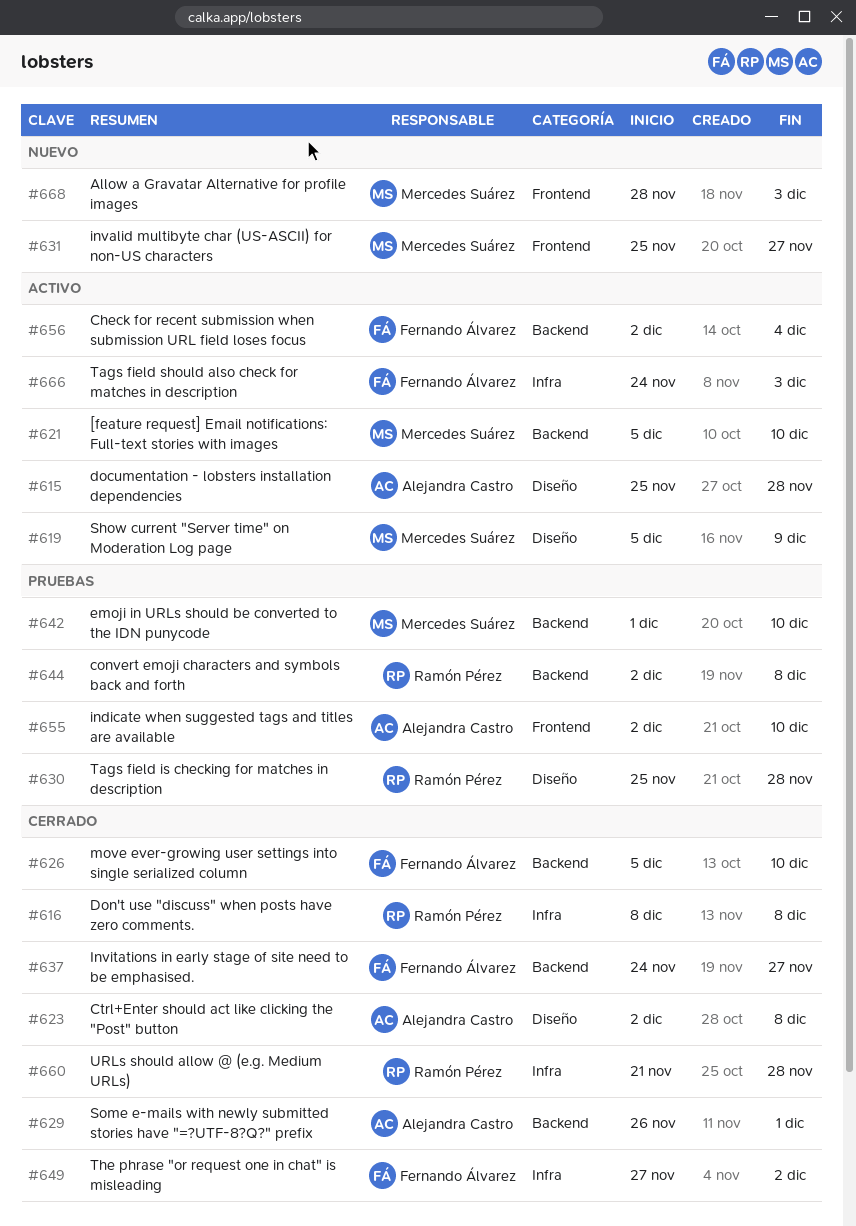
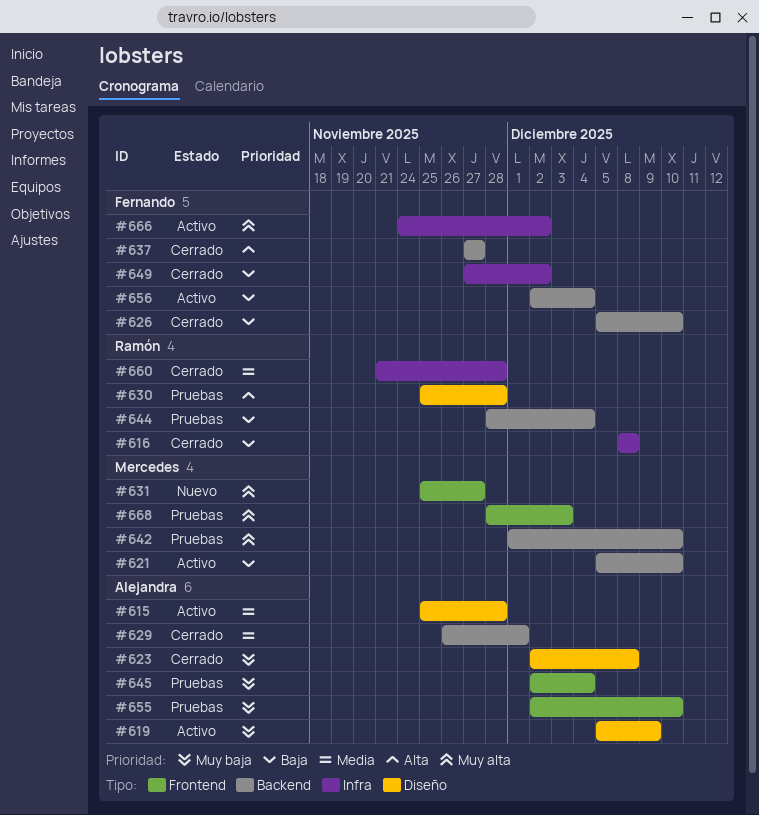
#619, owner: Mercedes Suárez -> Alejandra Castro
#637, start: Nov 24 -> Nov 27
#644, start: Dec 2 -> Nov 28
#644, due: Dec 8 -> Dec 4
#645: none -> present
#666, due: Dec 3 -> Dec 2
#668, status: Nuevo -> Pruebas

